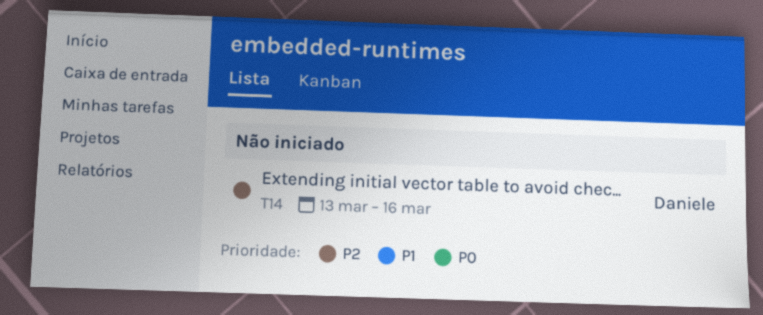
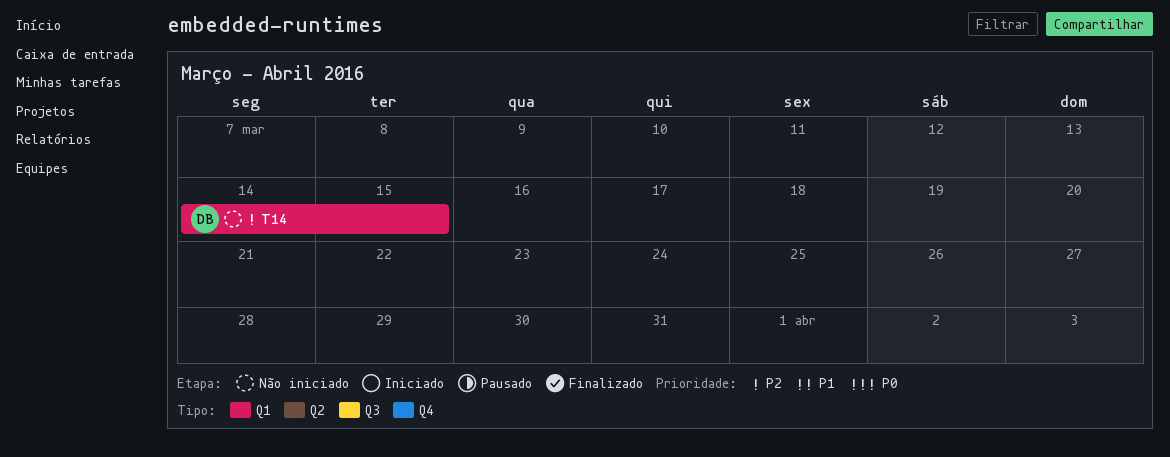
T14, start: Mar 13 -> Mar 14
T14, due: Mar 16 -> Mar 15

